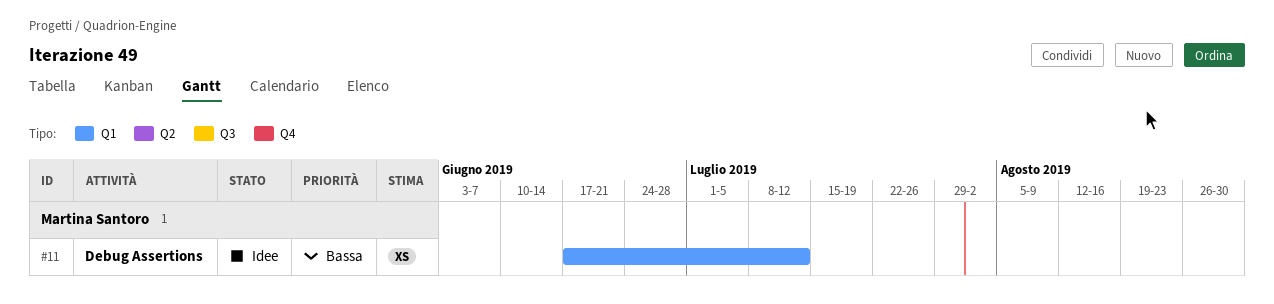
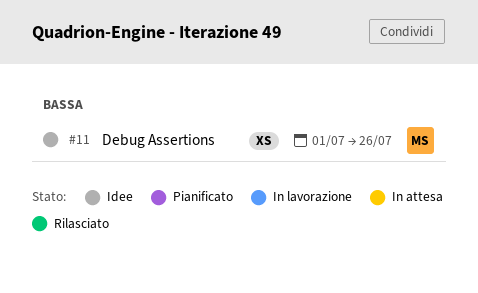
#11, start: Jun 17 -> Jul 1
#11, due: Jul 12 -> Jul 26

